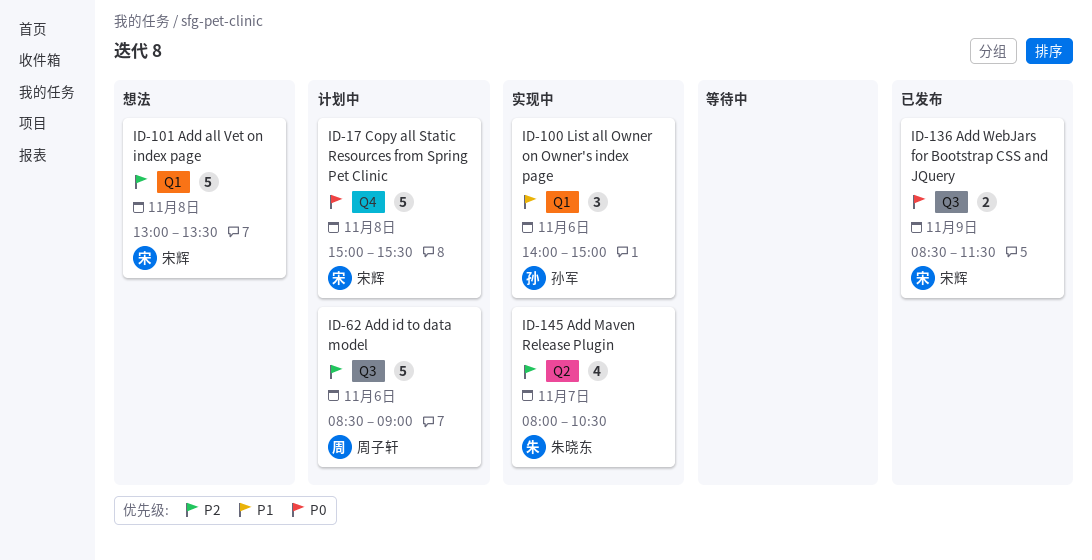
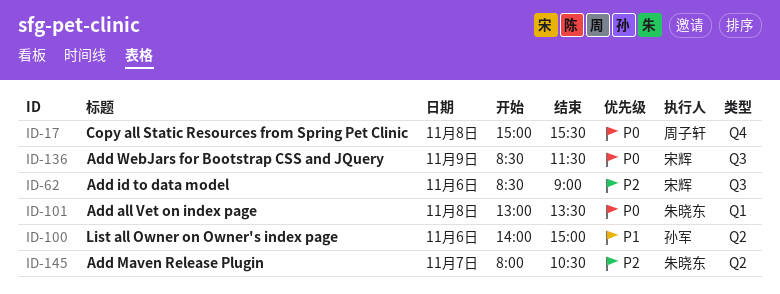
ID-17, owner: 宋辉 -> 周子轩
ID-62, owner: 周子轩 -> 宋辉
ID-100, label: Q1 -> Q2
ID-101, owner: 宋辉 -> 朱晓东
ID-101, priority: P2 -> P0

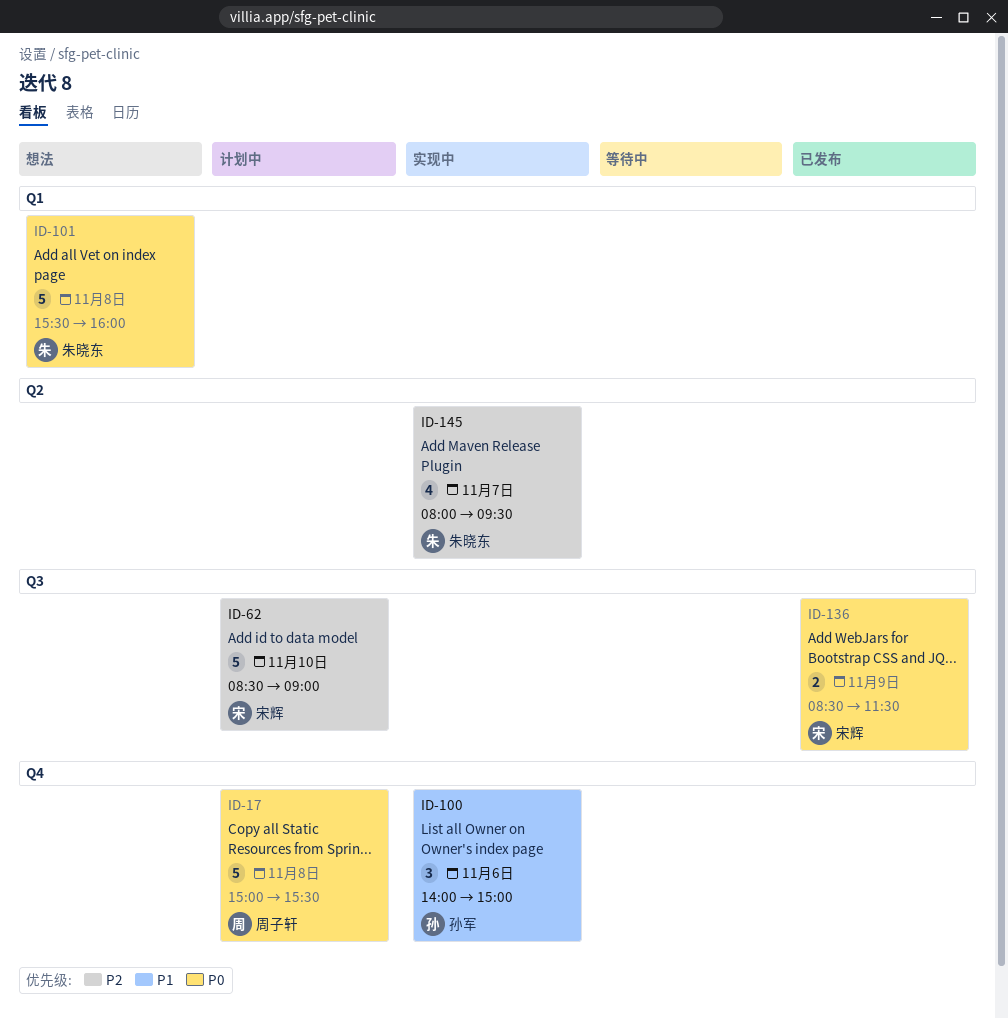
ID-62, day: Nov 6 -> Nov 10
ID-100, label: Q2 -> Q4
ID-101, begins: 13:00 -> 15:30
ID-101, ends: 13:30 -> 16:00
ID-145, ends: 10:30 -> 09:30

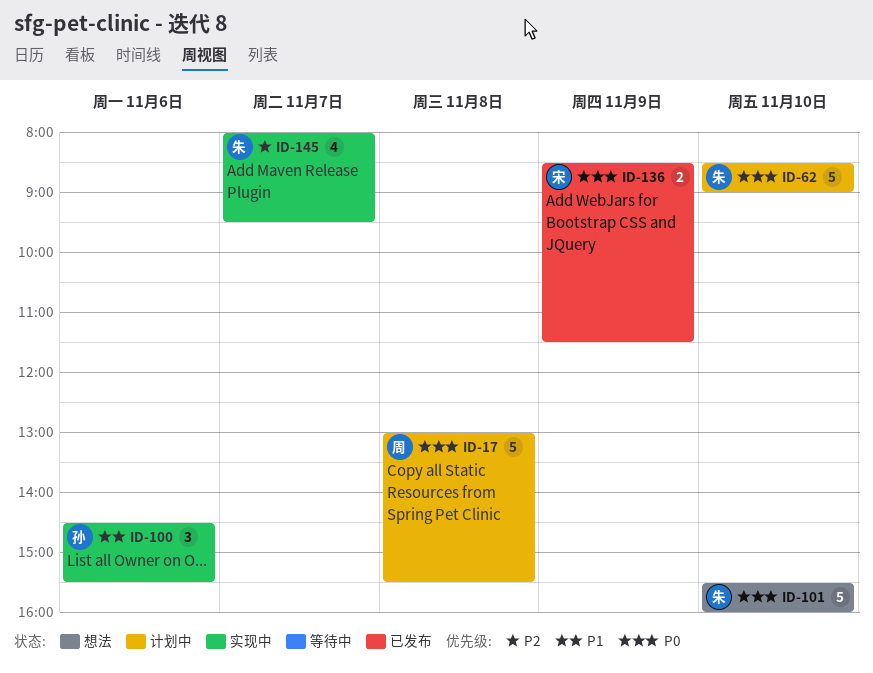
ID-17, begins: 15:00 -> 13:00
ID-62, owner: 宋辉 -> 朱晓东
ID-62, priority: P2 -> P0
ID-100, begins: 14:00 -> 14:30
ID-100, ends: 15:00 -> 15:30
ID-101, day: Nov 8 -> Nov 10

